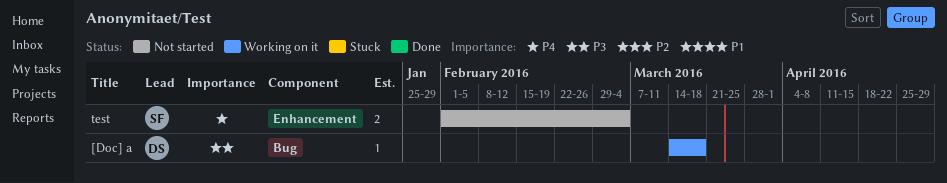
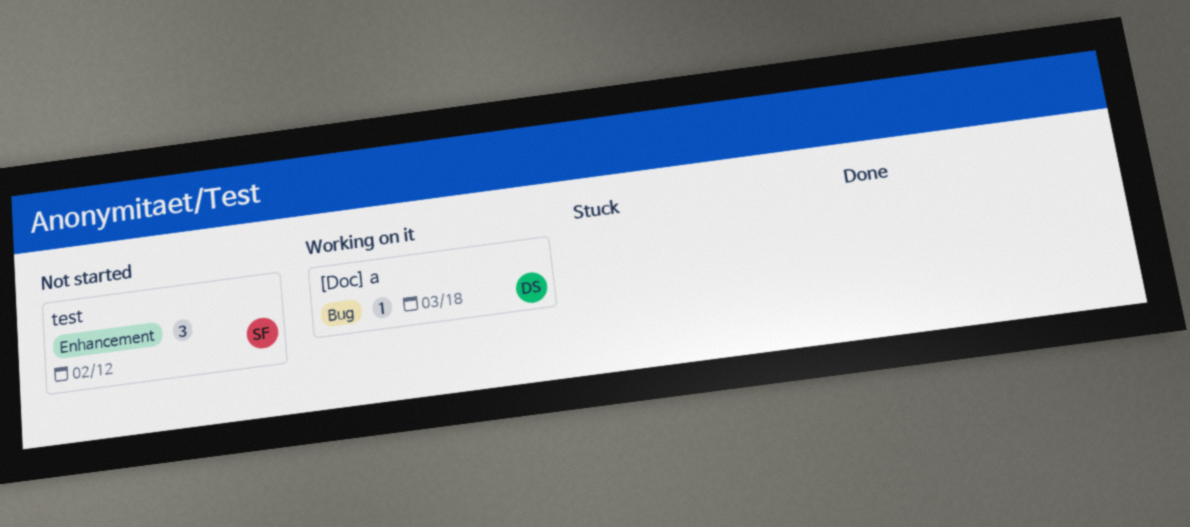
test, estimate: 2 -> 3
test, due: Mar 4 -> Feb 12

